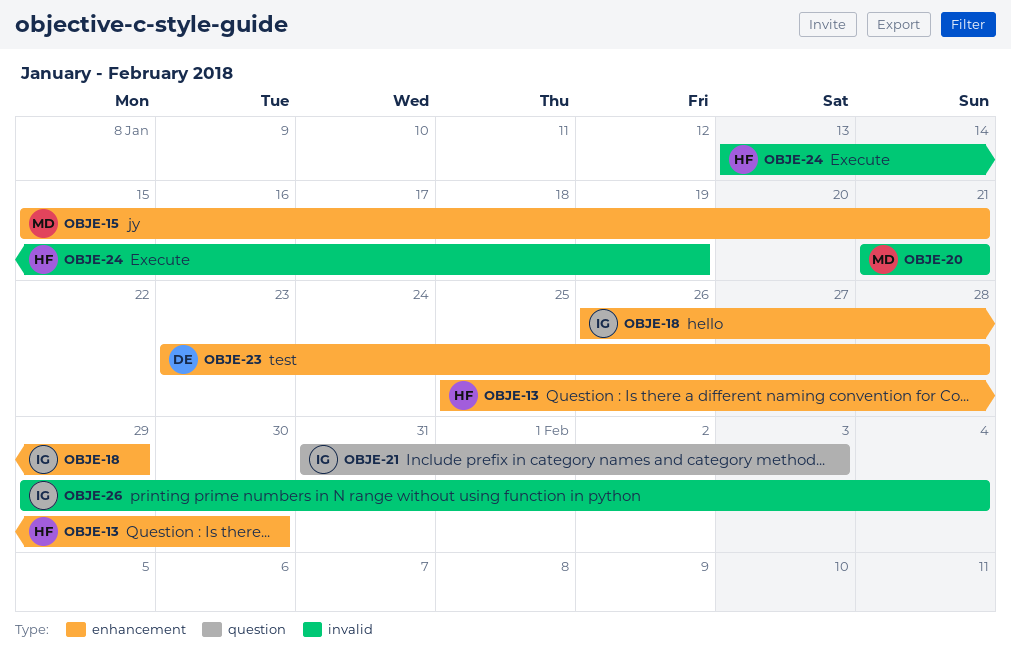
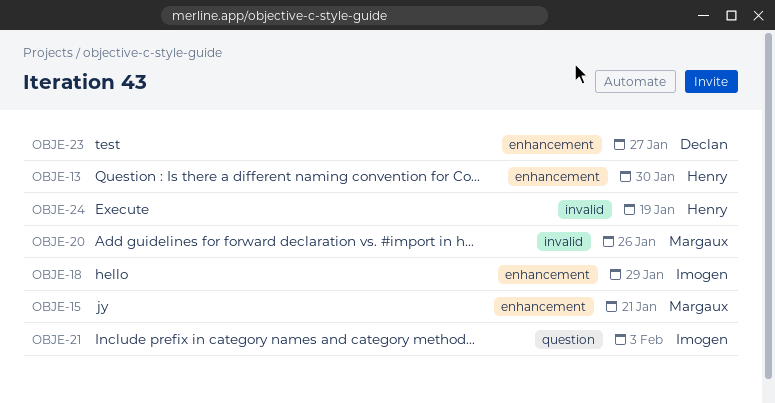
OBJE-20, due: Jan 21 -> Jan 26
OBJE-23, due: Jan 28 -> Jan 27
OBJE-26: present -> none

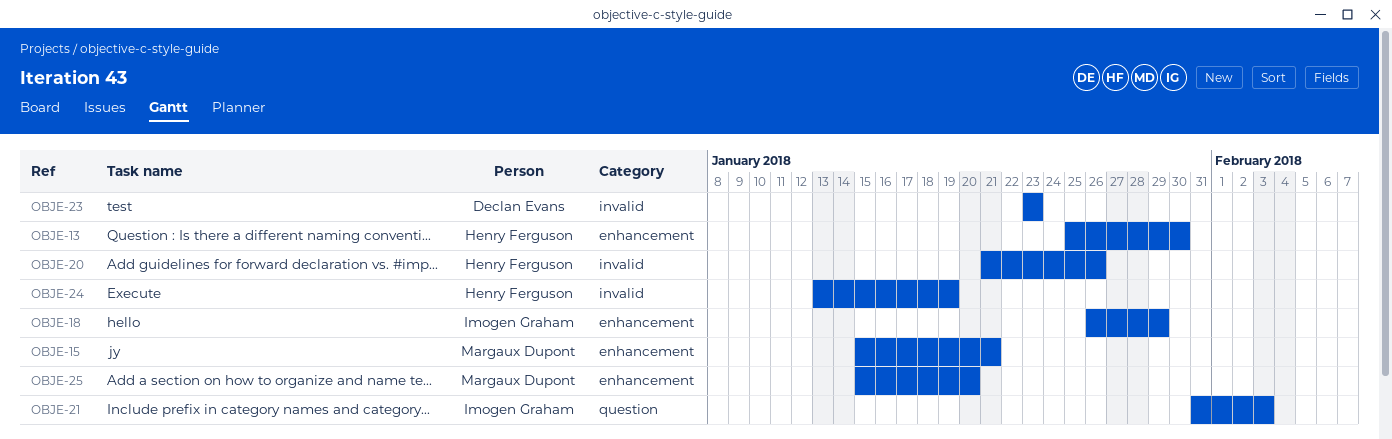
OBJE-20, owner: Margaux Dupont -> Henry Ferguson
OBJE-23, label: enhancement -> invalid
OBJE-23, due: Jan 27 -> Jan 23
OBJE-25: none -> present

